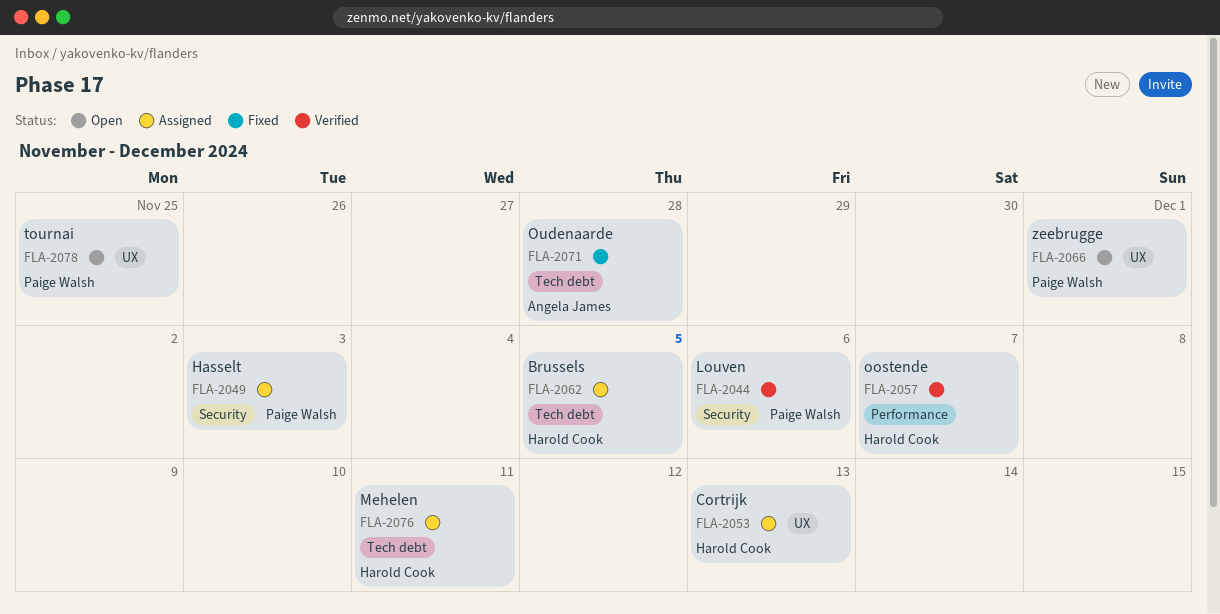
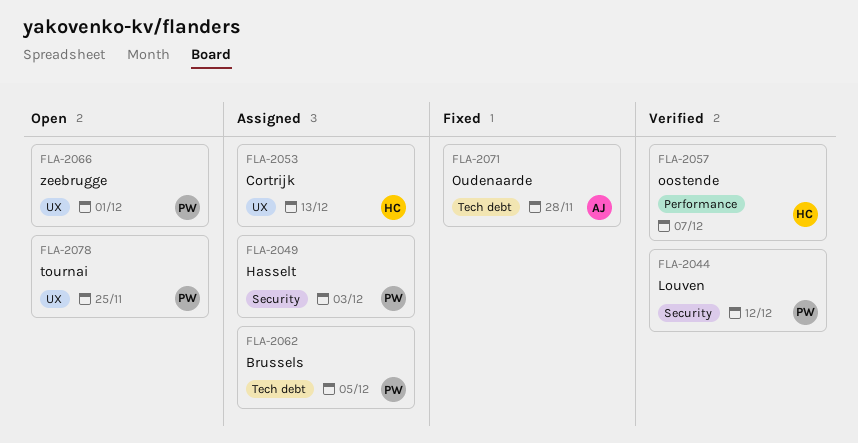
FLA-2044, due: Dec 6 -> Dec 12
FLA-2062, owner: Harold Cook -> Paige Walsh
FLA-2076: present -> none

